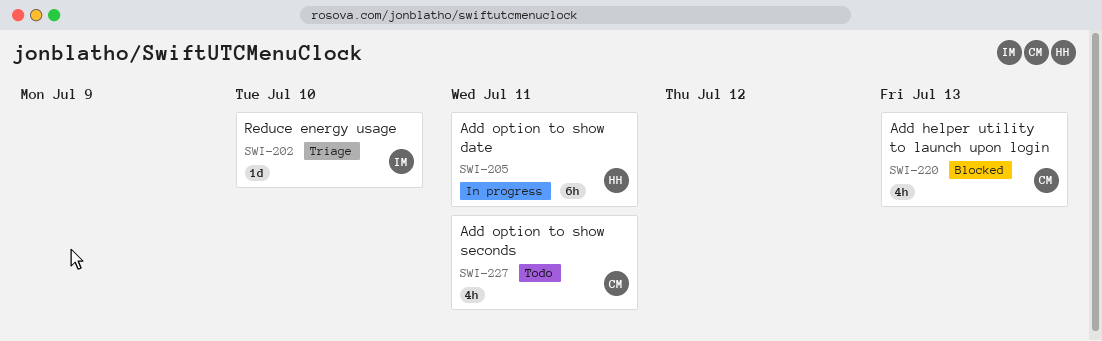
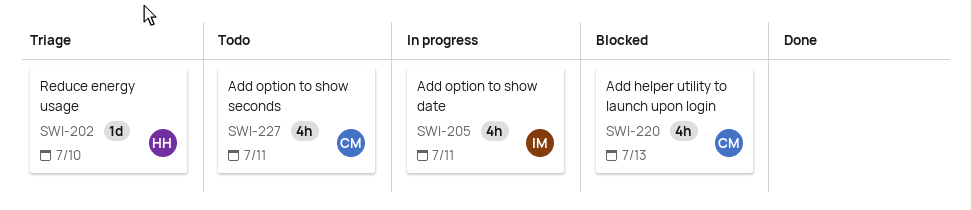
SWI-202, owner: IM -> HH
SWI-205, owner: HH -> IM
SWI-205, estimate: 6h -> 4h

